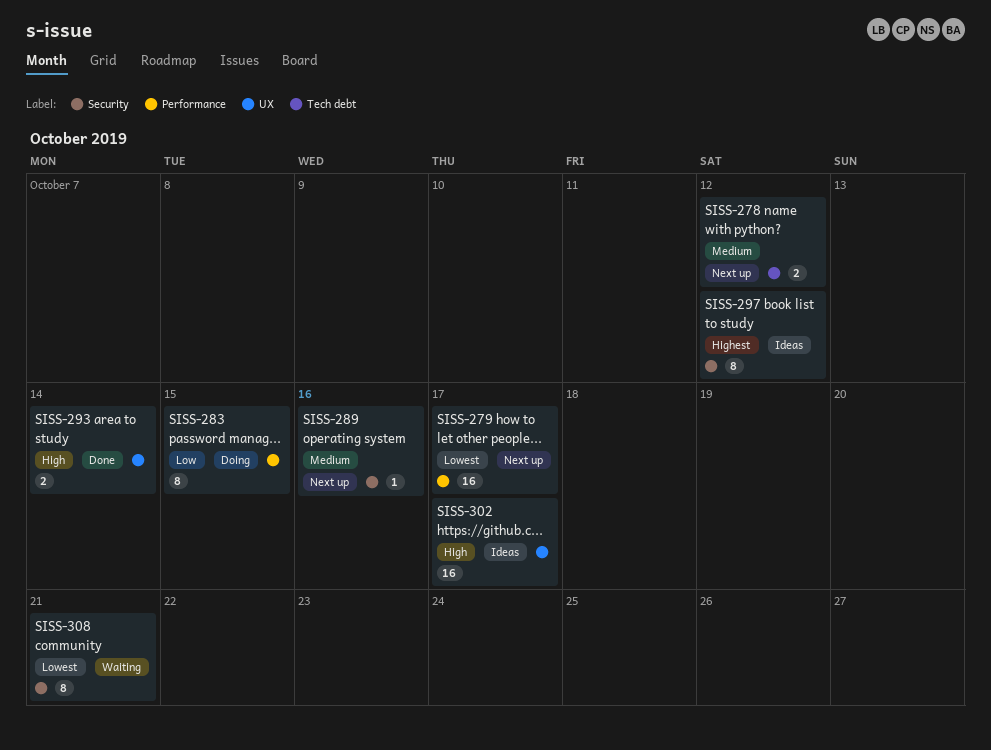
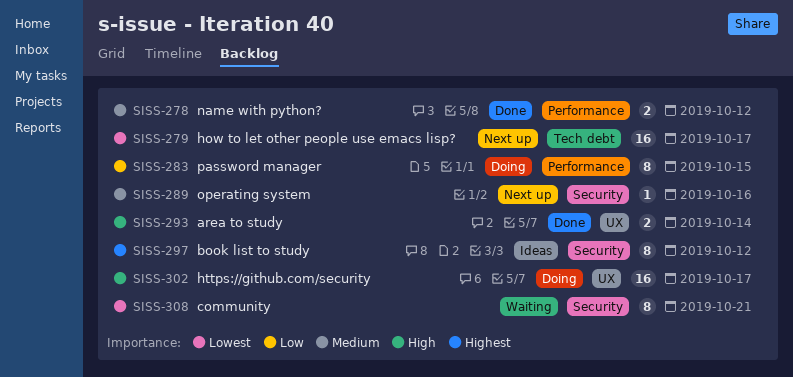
SISS-278, status: Next up -> Done
SISS-278, label: Tech debt -> Performance
SISS-279, label: Performance -> Tech debt
SISS-302, status: Ideas -> Doing

